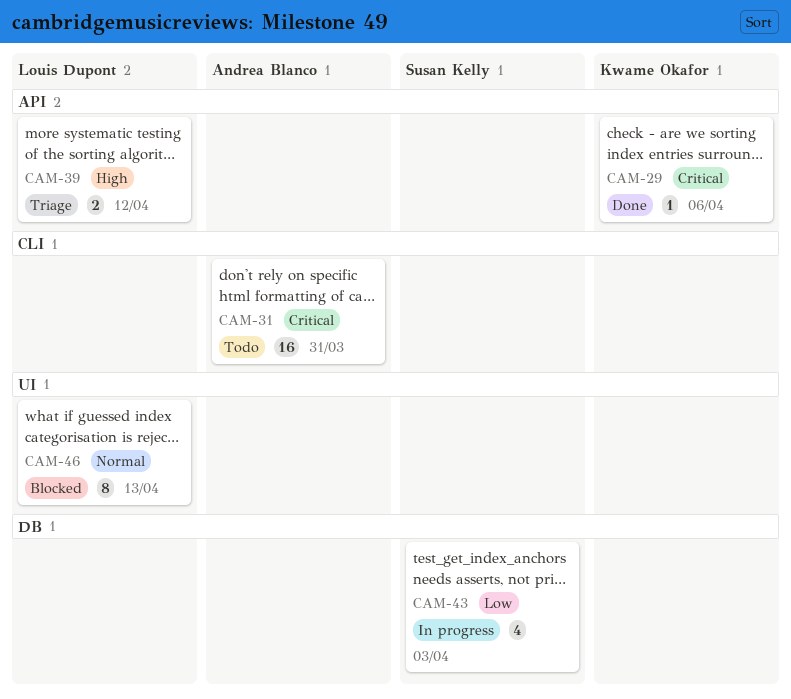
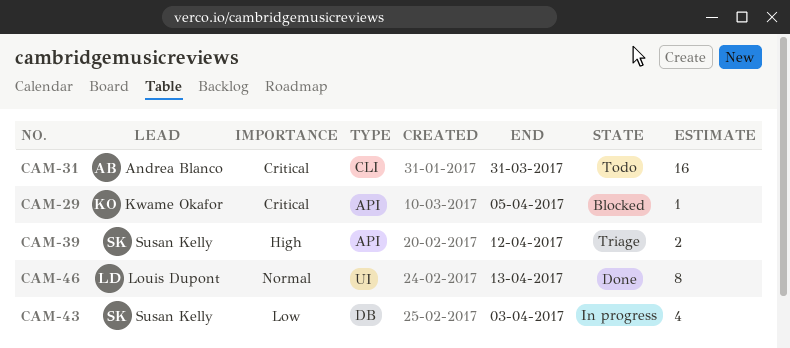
CAM-29, status: Done -> Blocked
CAM-29, due: Apr 6 -> Apr 5
CAM-39, owner: Louis Dupont -> Susan Kelly
CAM-46, status: Blocked -> Done

